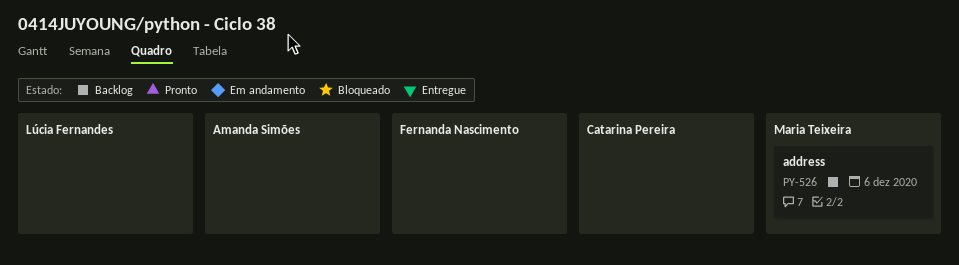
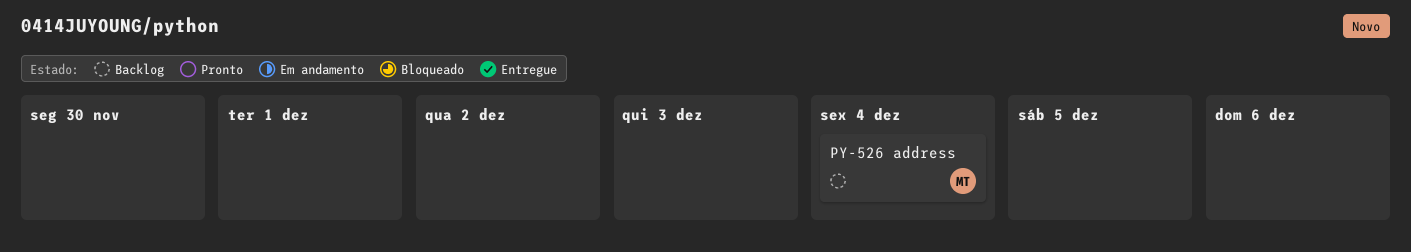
PY-526, due: Dec 6 -> Dec 4

